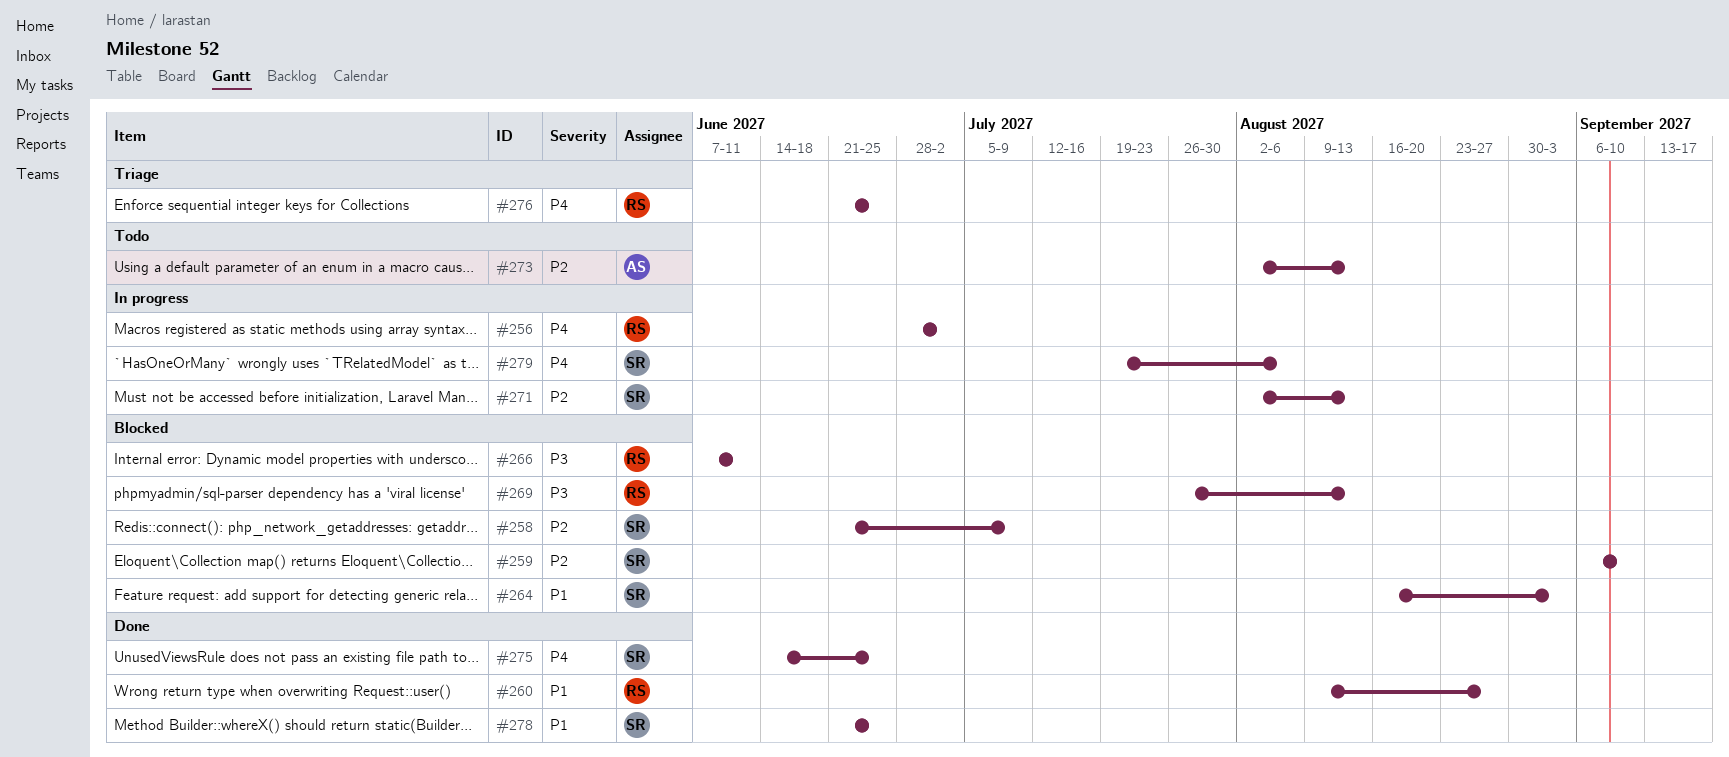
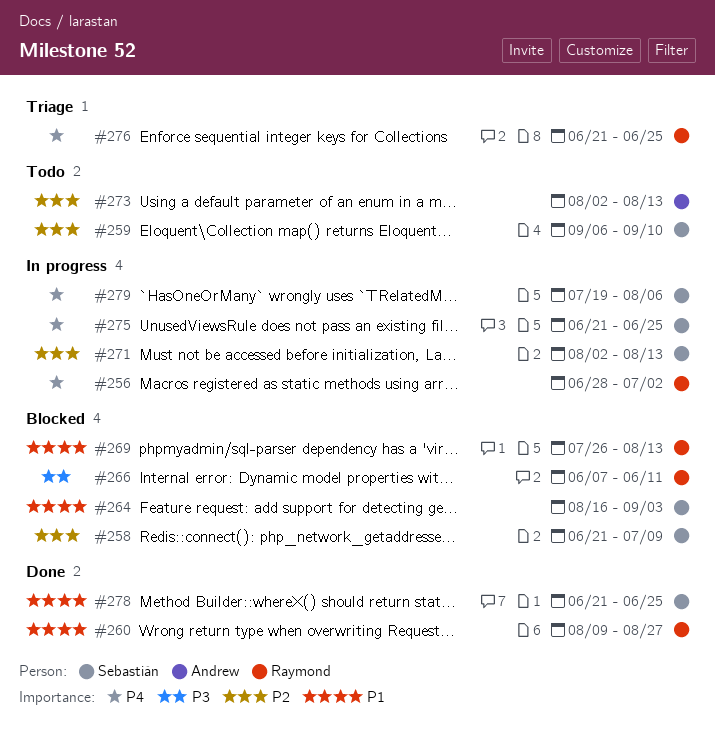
#259, status: Blocked -> Todo
#269, priority: P3 -> P1
#275, status: Done -> In progress
#275, start: Jun 14 -> Jun 21

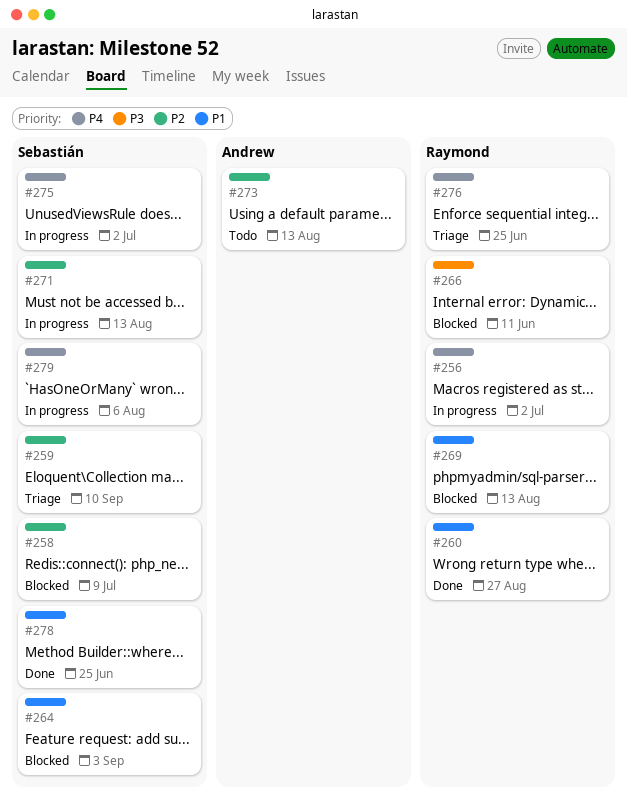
#259, status: Todo -> Triage
#275, due: Jun 25 -> Jul 2

